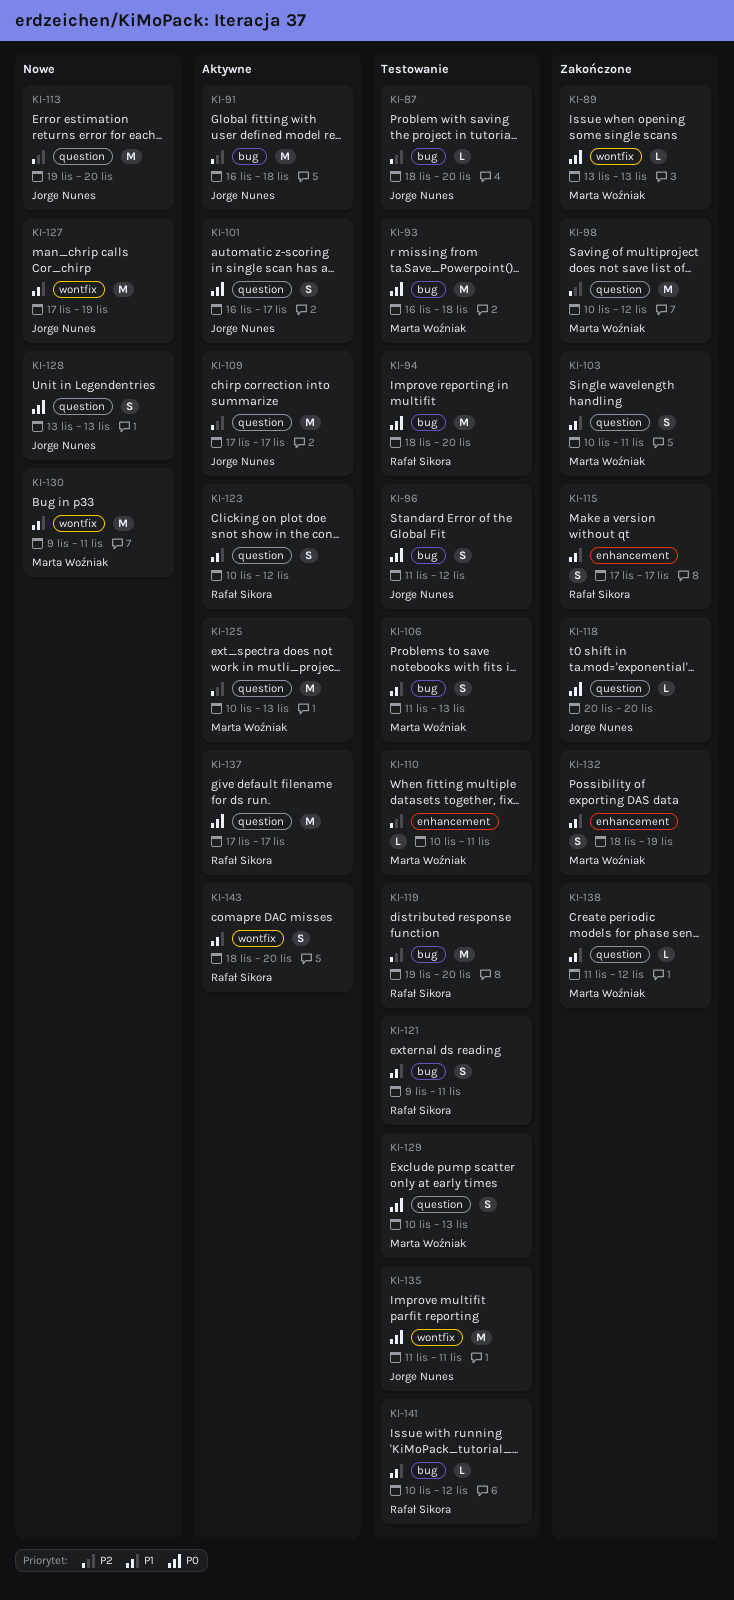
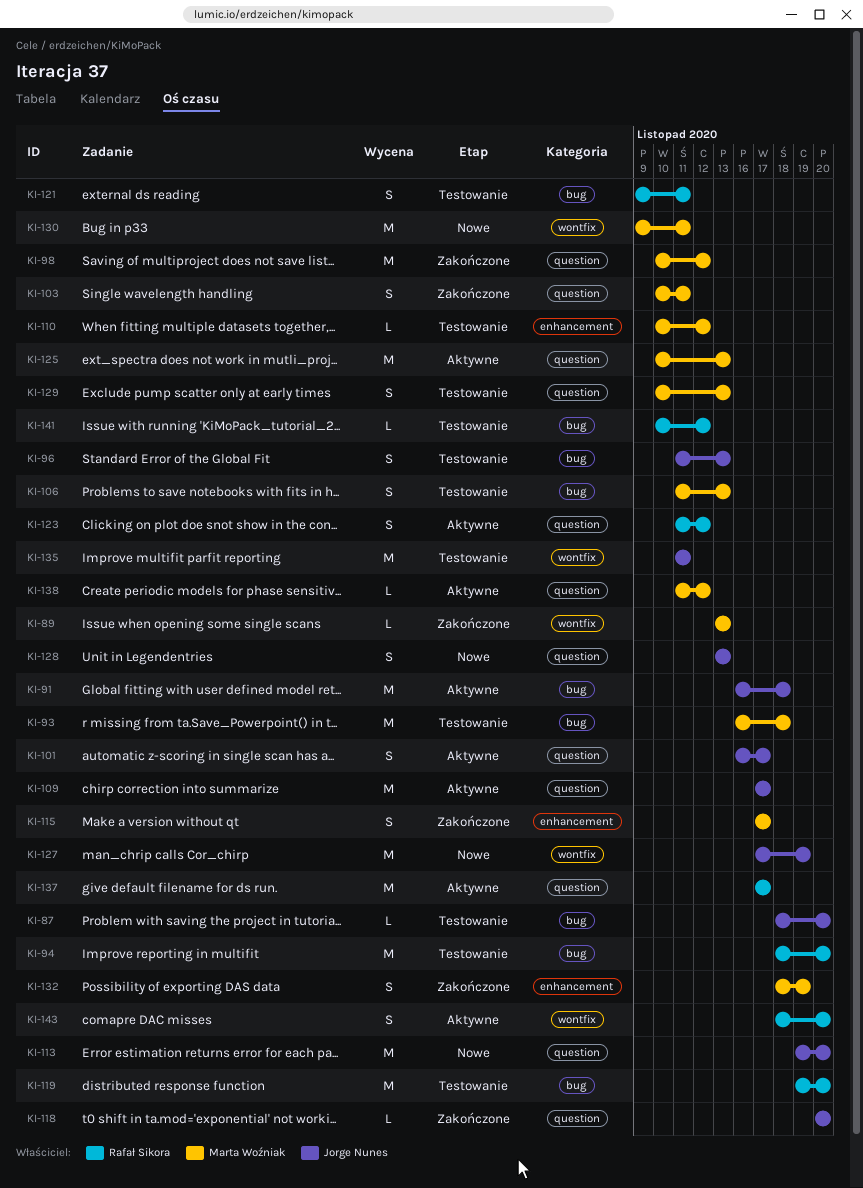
KI-96, due: Nov 12 -> Nov 13
KI-110, due: Nov 11 -> Nov 12
KI-115, owner: Rafał Sikora -> Marta Woźniak
KI-123, start: Nov 10 -> Nov 11
KI-138, status: Zakończone -> Aktywne

